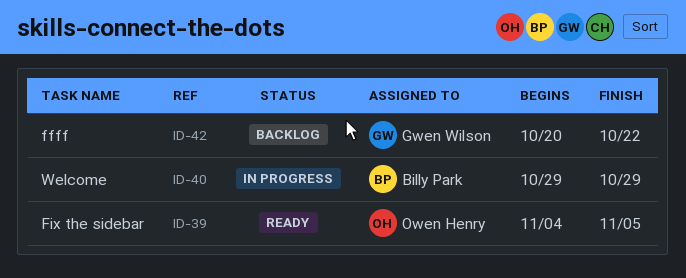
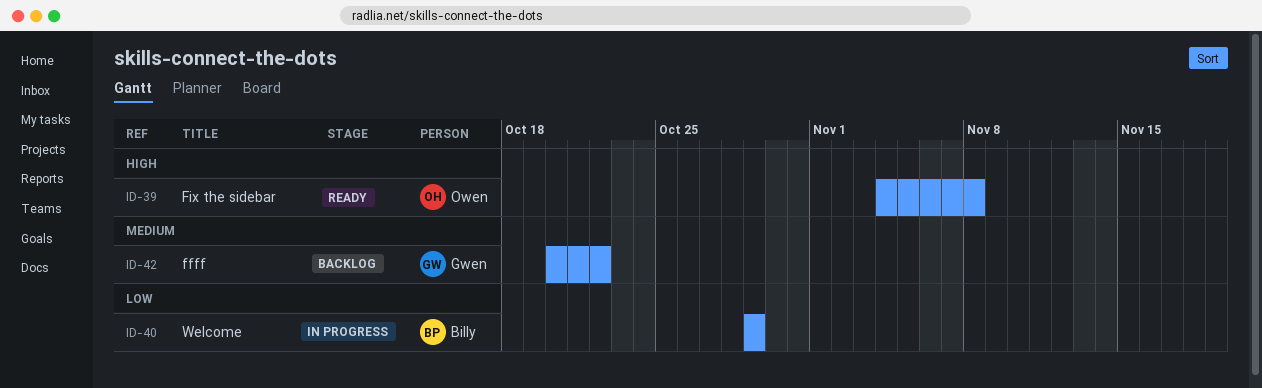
ID-39, due: Nov 5 -> Nov 8

